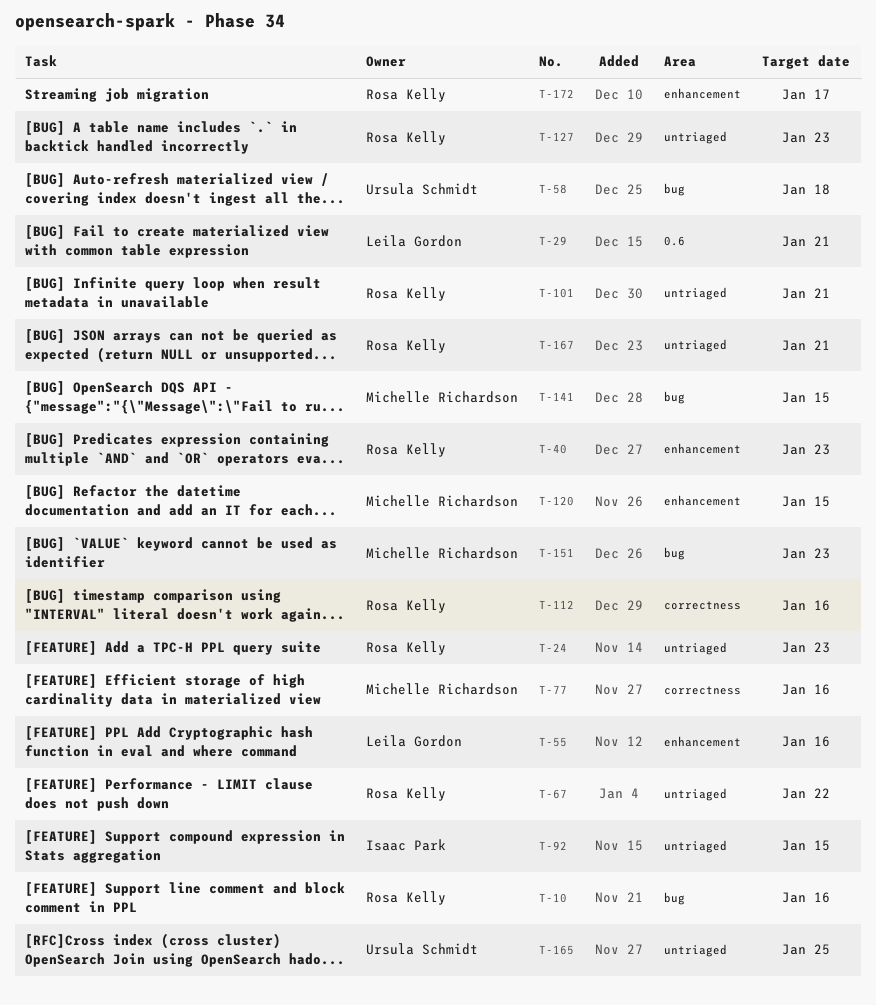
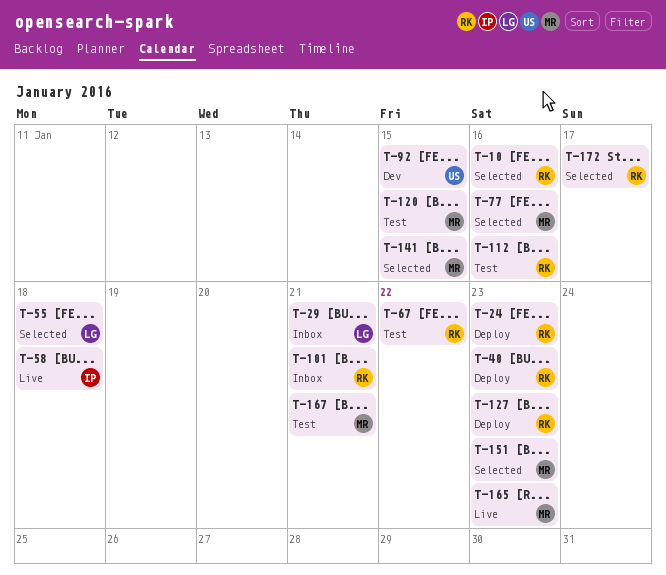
T-55, due: Jan 16 -> Jan 18
T-58, owner: Ursula Schmidt -> Isaac Park
T-92, owner: Isaac Park -> Ursula Schmidt
T-165, owner: Ursula Schmidt -> Michelle Richardson
T-165, due: Jan 25 -> Jan 23
T-167, owner: Rosa Kelly -> Michelle Richardson

